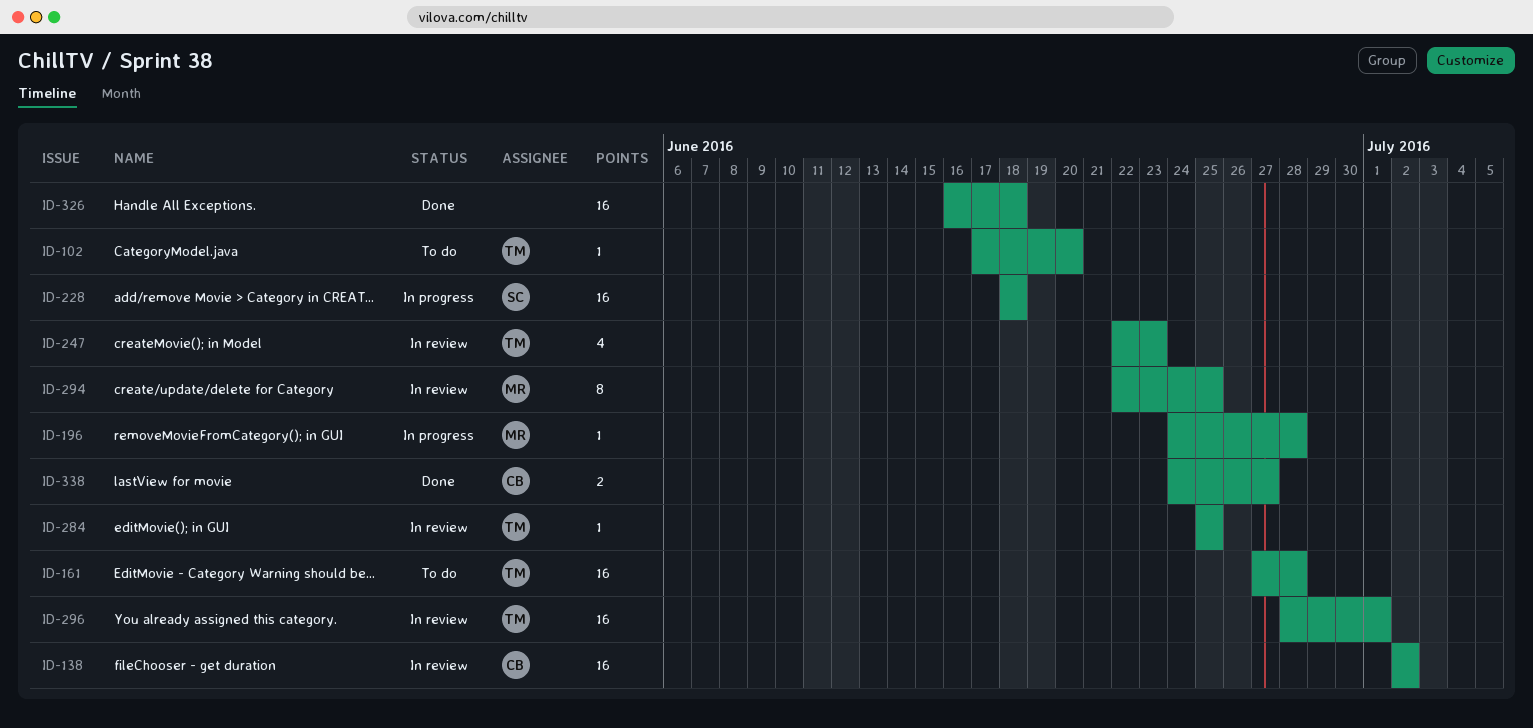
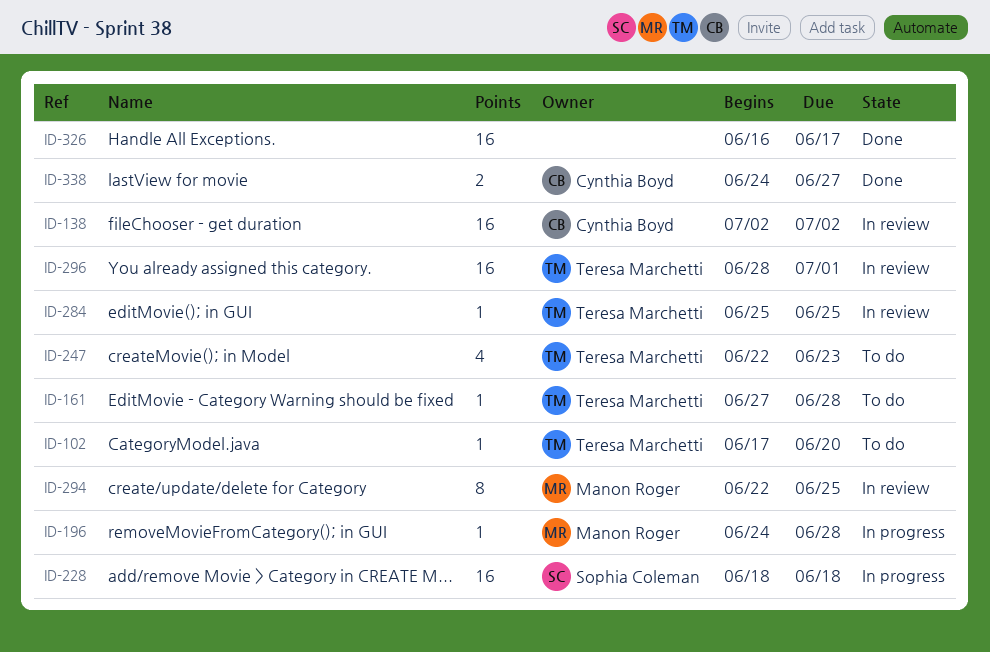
ID-161, estimate: 16 -> 1
ID-247, status: In review -> To do
ID-326, due: Jun 18 -> Jun 17

